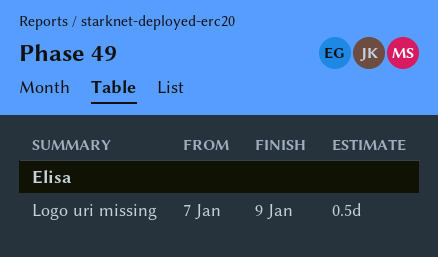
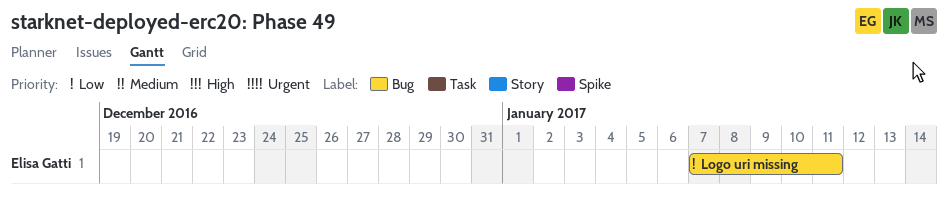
Logo uri missing, due: Jan 9 -> Jan 11

